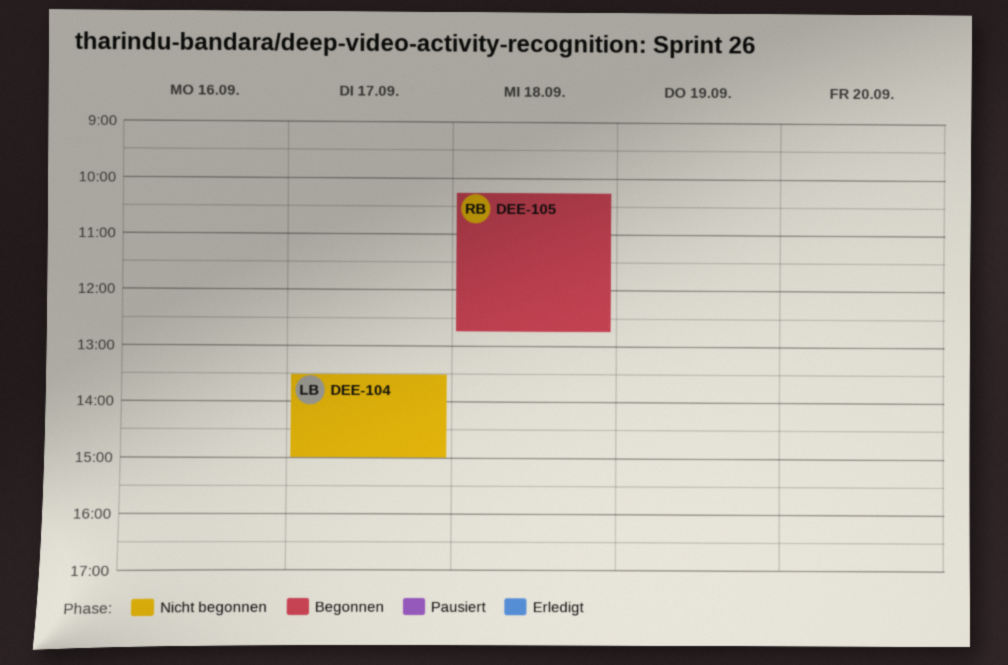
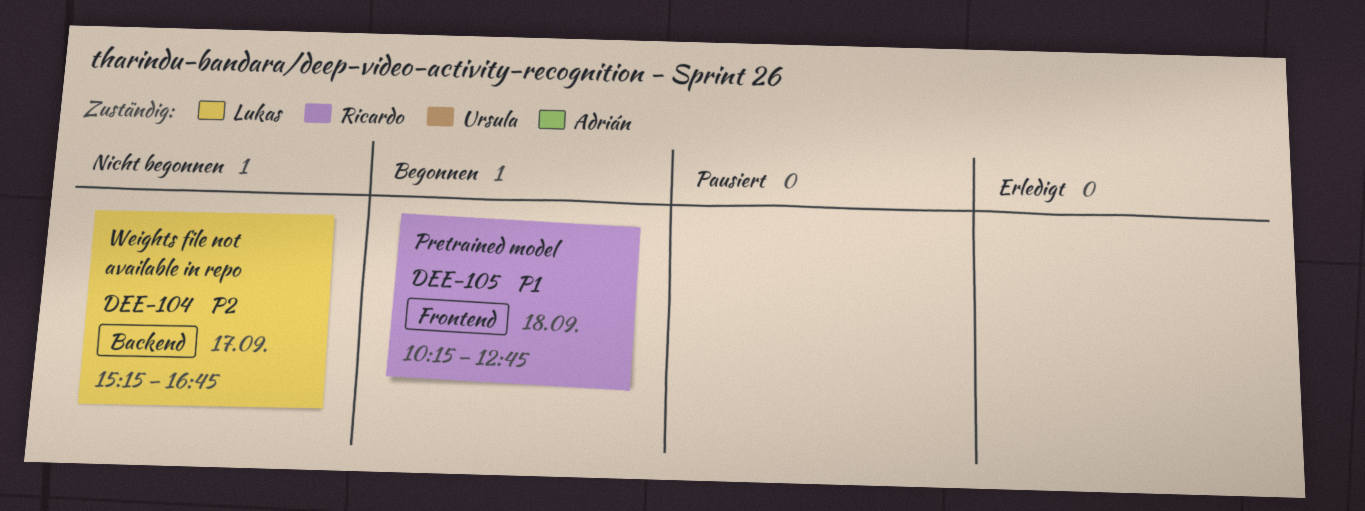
DEE-104, begins: 13:30 -> 15:15
DEE-104, ends: 15:00 -> 16:45

